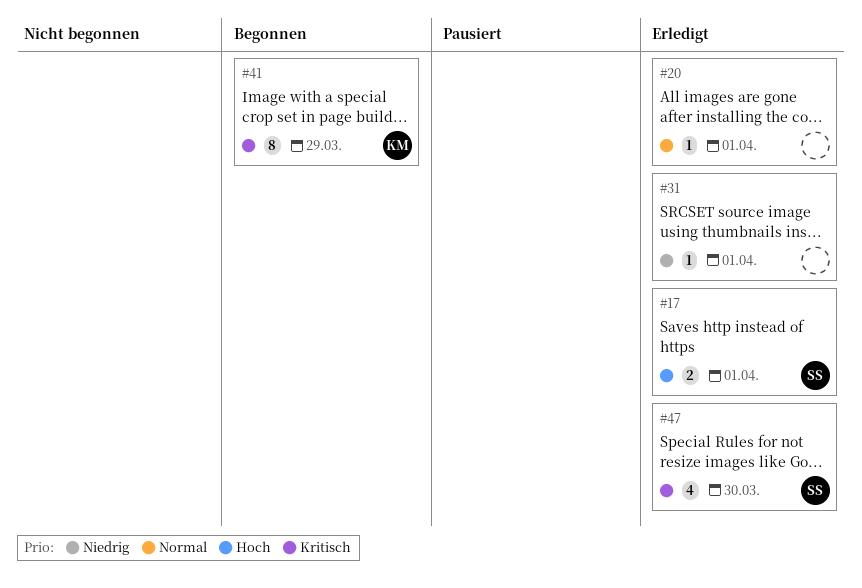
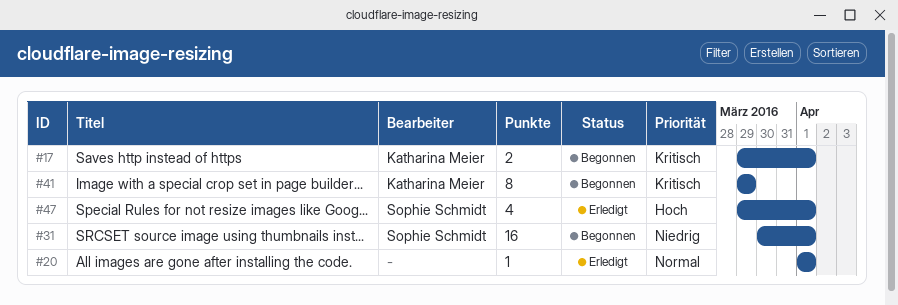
#17, status: Erledigt -> Begonnen
#17, owner: Sophie Schmidt -> Katharina Meier
#17, priority: Hoch -> Kritisch
#31, status: Erledigt -> Begonnen
#31, owner: none -> Sophie Schmidt
#31, estimate: 1 -> 16
#47, priority: Kritisch -> Hoch
#47, due: Mar 30 -> Apr 1

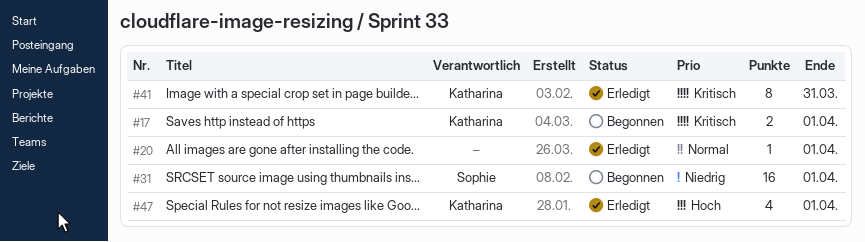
#41, status: Begonnen -> Erledigt
#41, due: Mar 29 -> Mar 31
#47, owner: Sophie Schmidt -> Katharina Meier

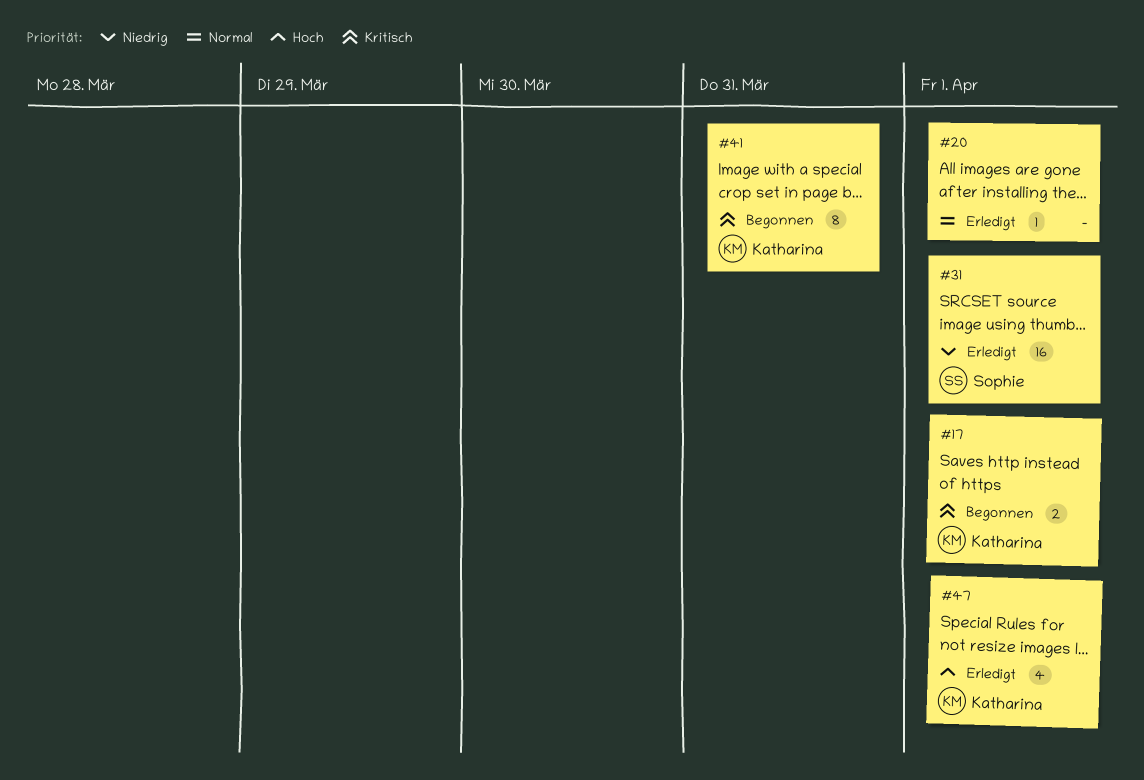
#31, status: Begonnen -> Erledigt
#41, status: Erledigt -> Begonnen

